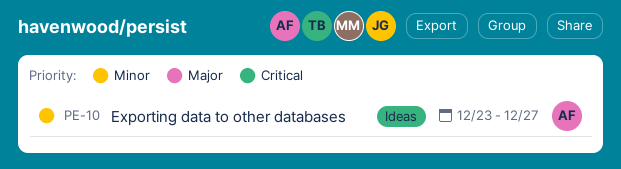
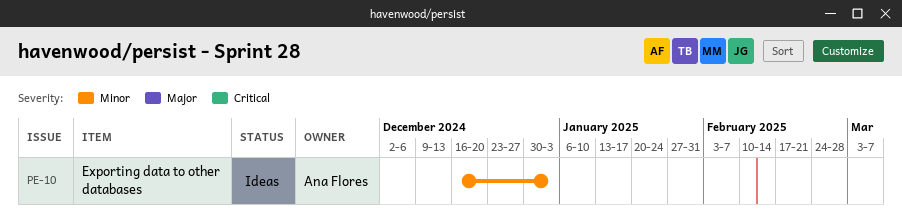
PE-10, start: Dec 23 -> Dec 16
PE-10, due: Dec 27 -> Jan 3

